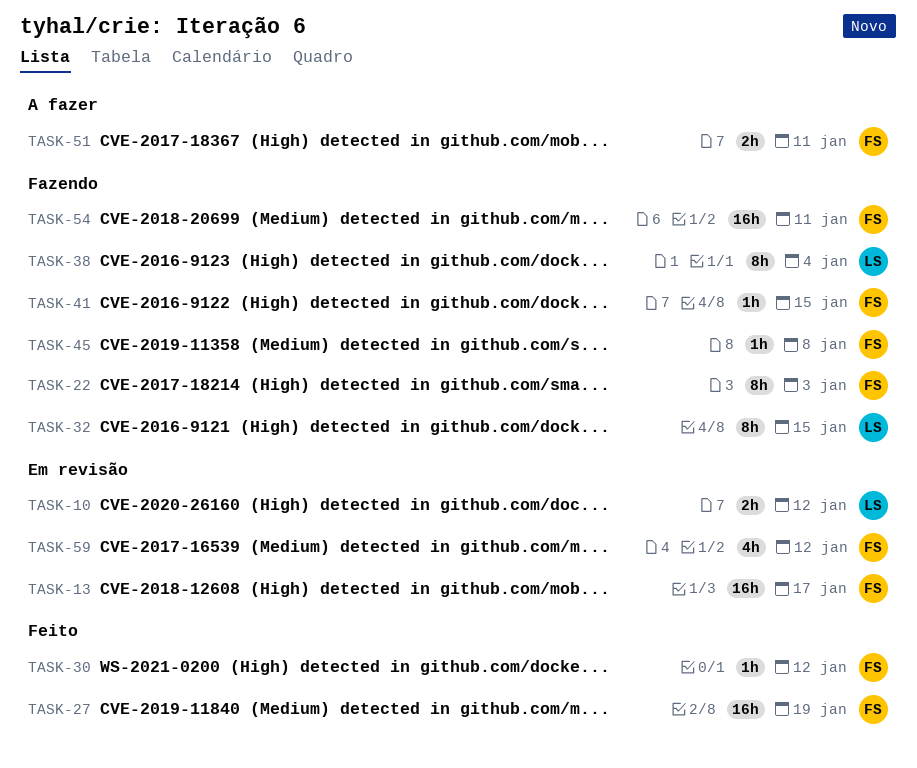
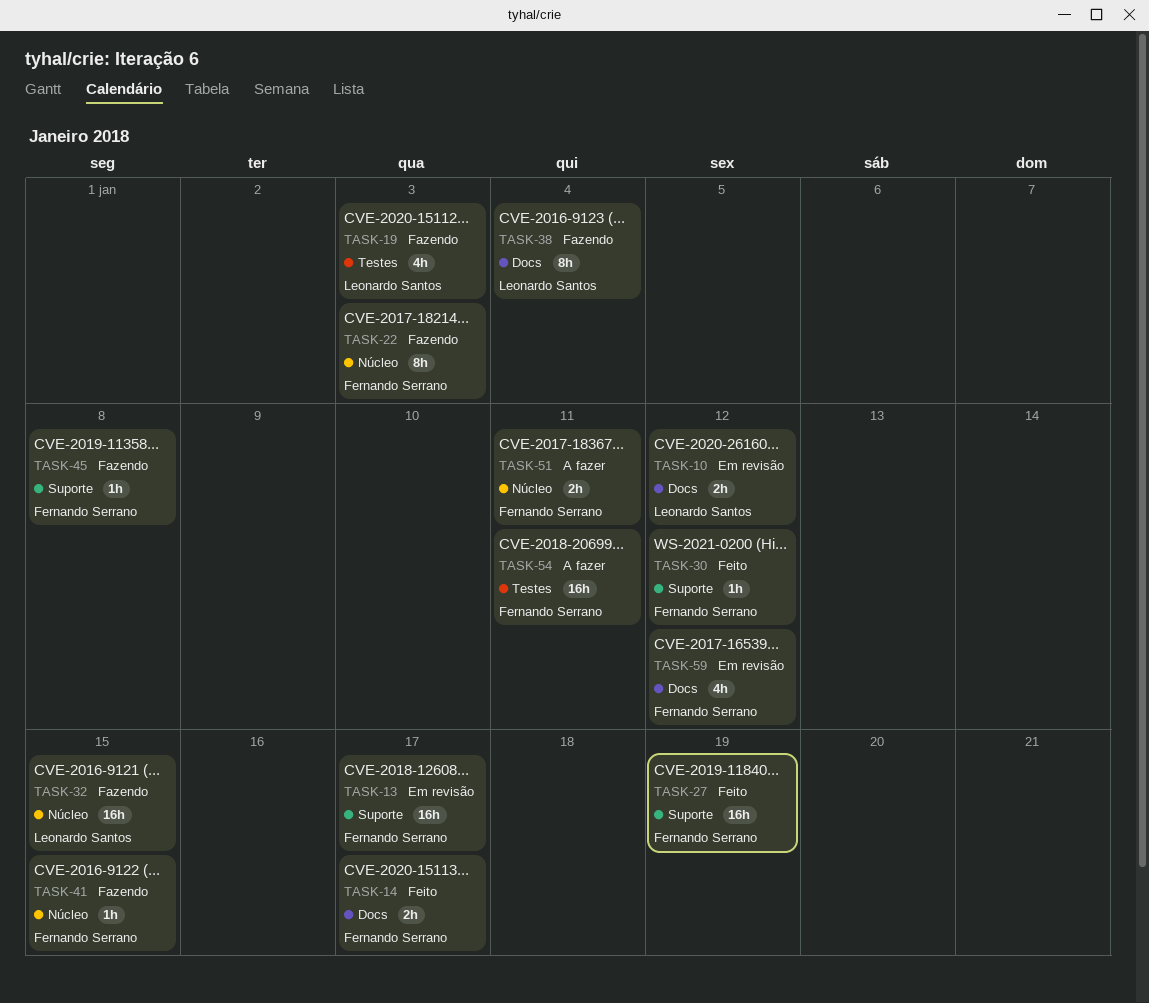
TASK-14: none -> present
TASK-19: none -> present
TASK-32, estimate: 8h -> 16h
TASK-54, status: Fazendo -> A fazer

